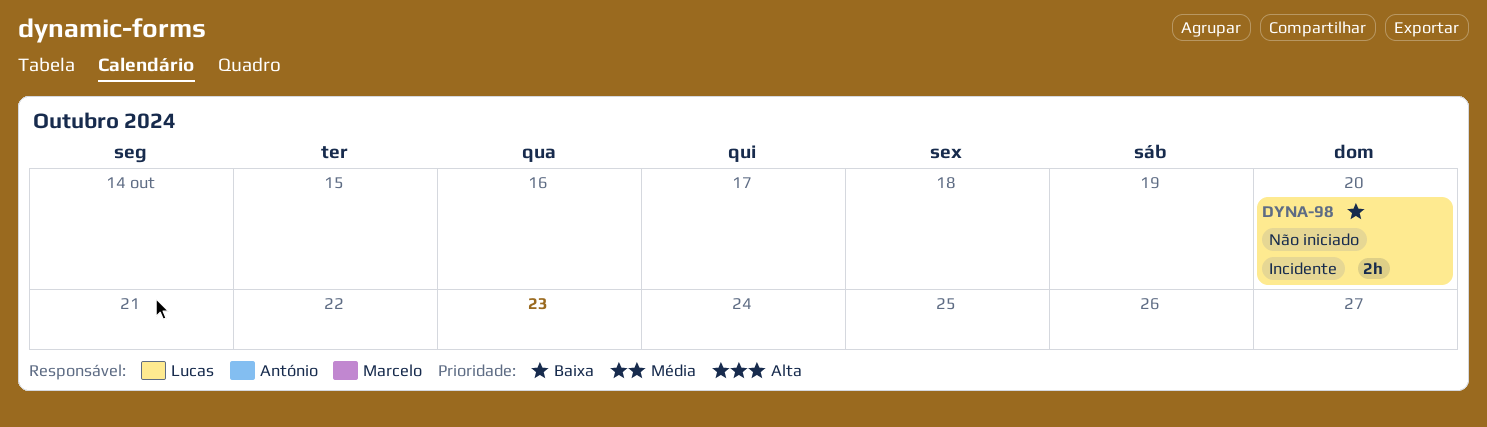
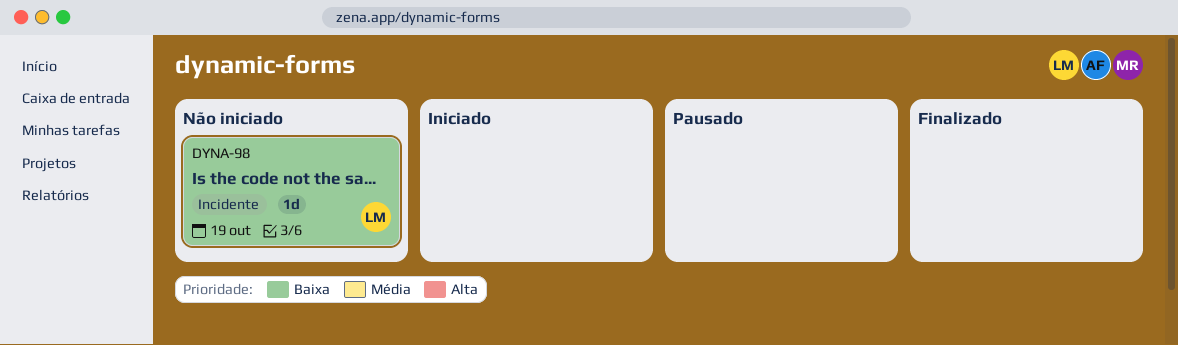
DYNA-98, estimate: 2h -> 1d
DYNA-98, due: Oct 20 -> Oct 19

